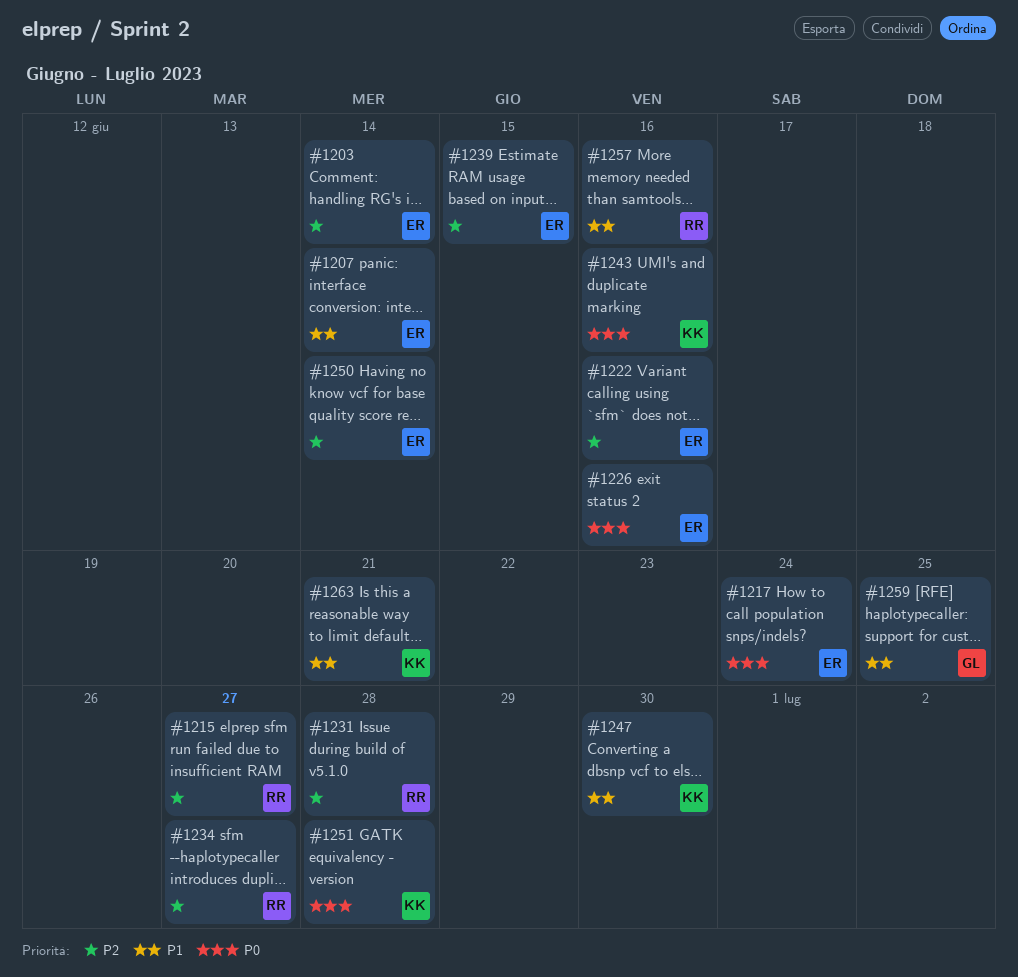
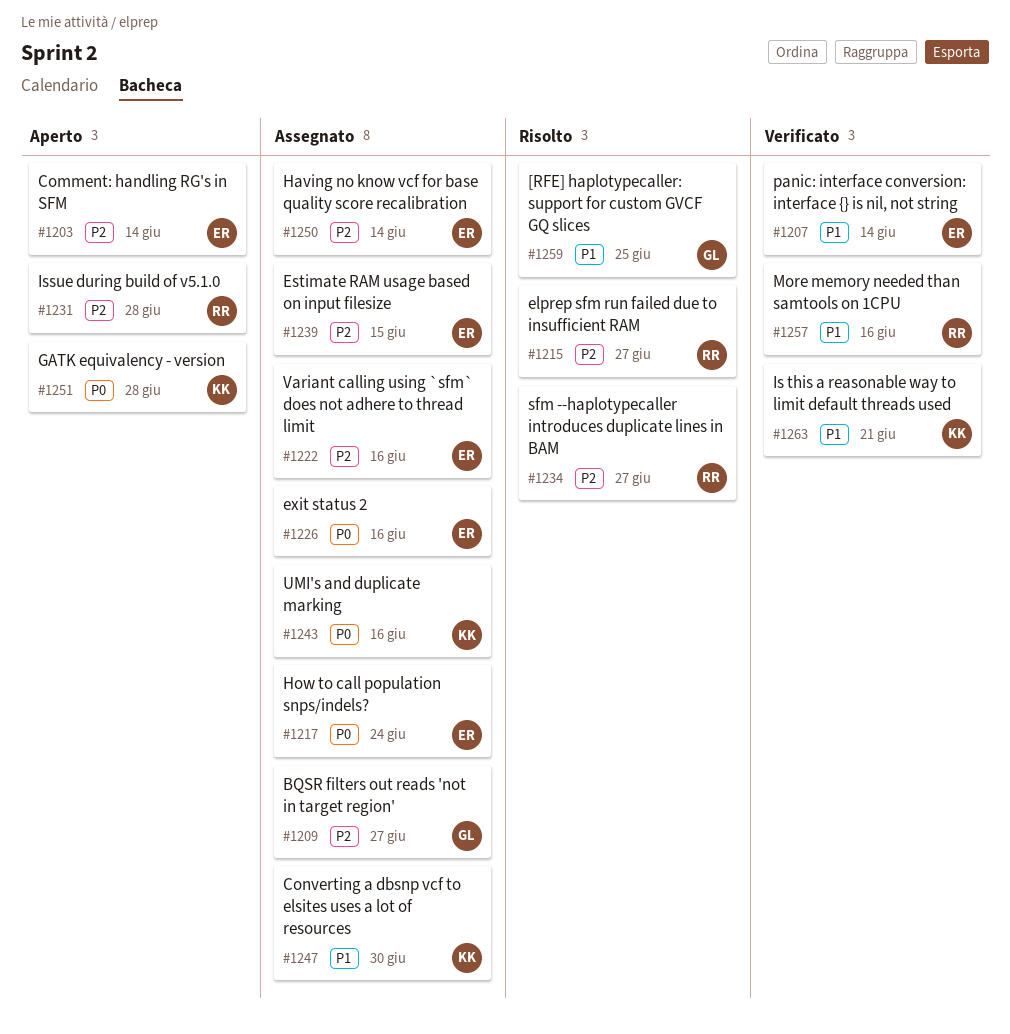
#1209: none -> present

